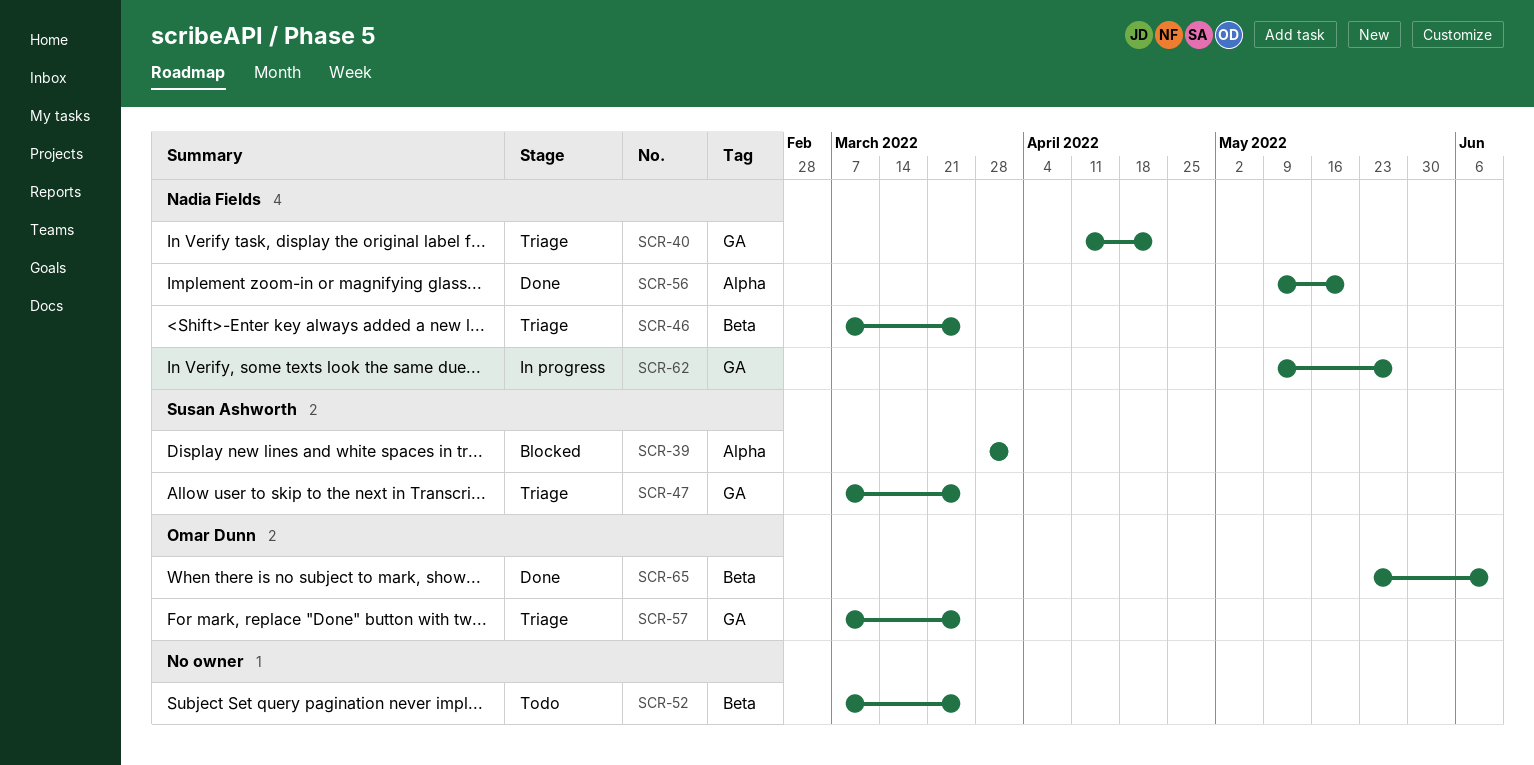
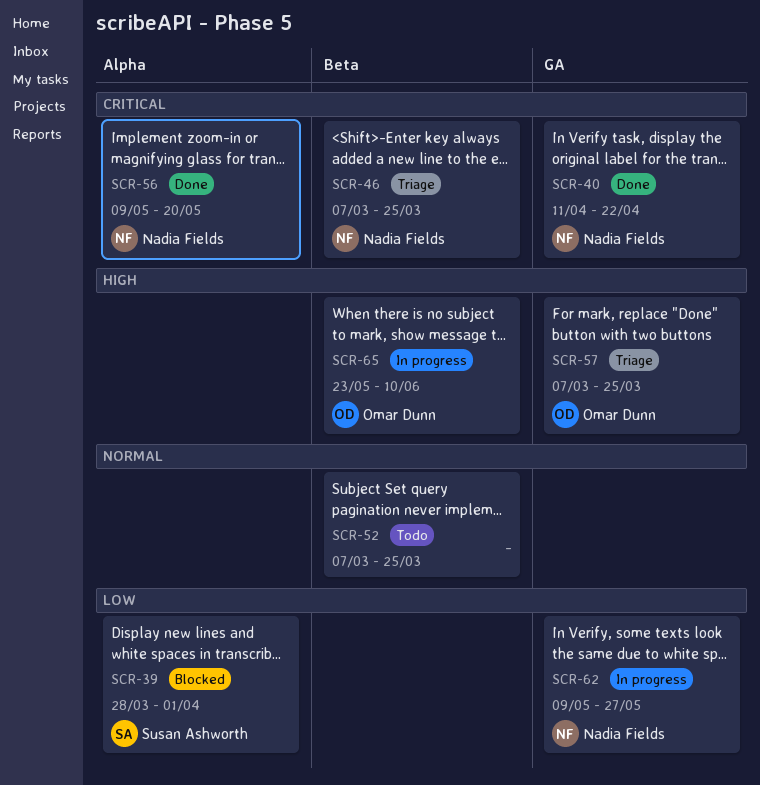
SCR-40, status: Triage -> Done
SCR-47: present -> none
SCR-65, status: Done -> In progress

